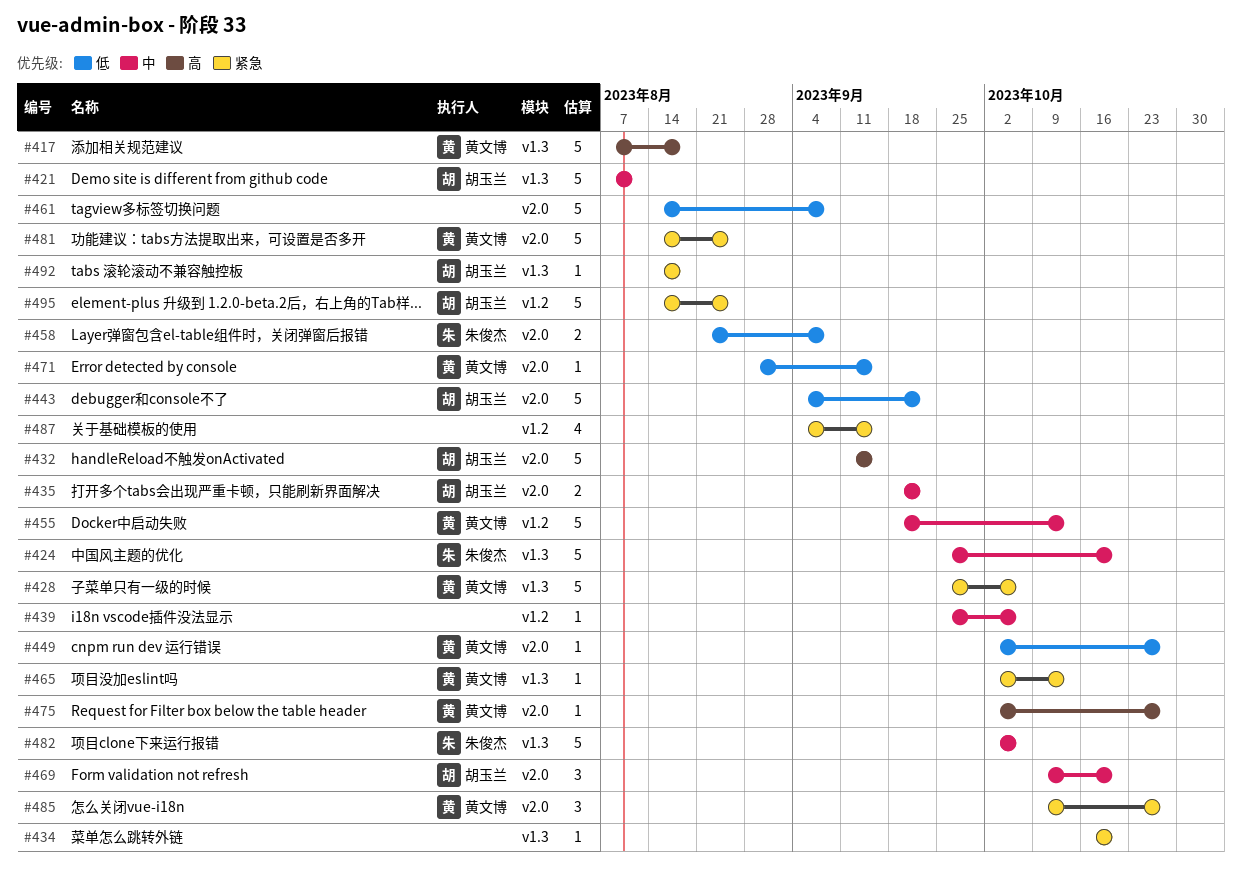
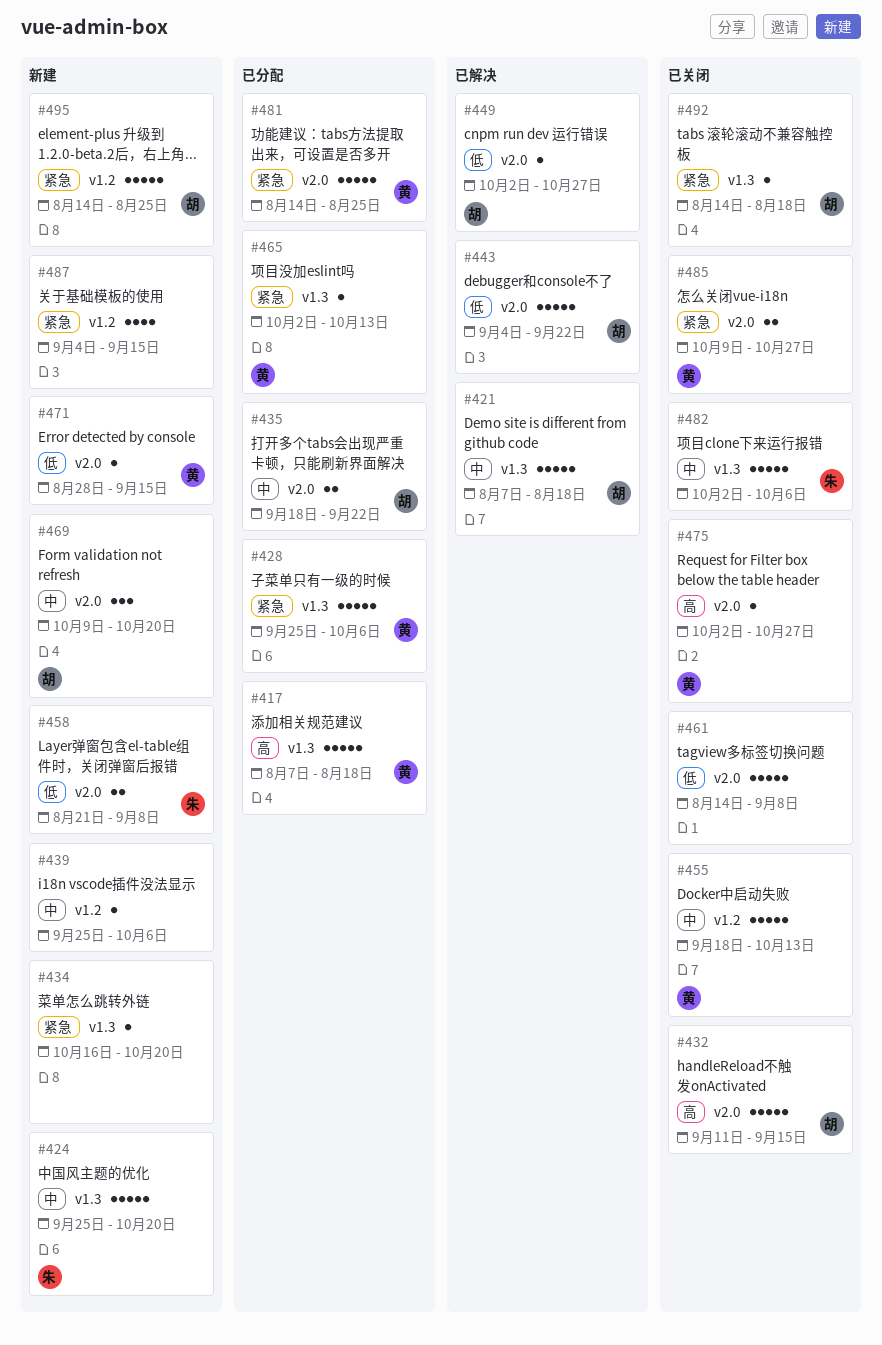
#421, due: Aug 11 -> Aug 18
#449, owner: 黄文博 -> 胡玉兰
#485, estimate: 3 -> 2

